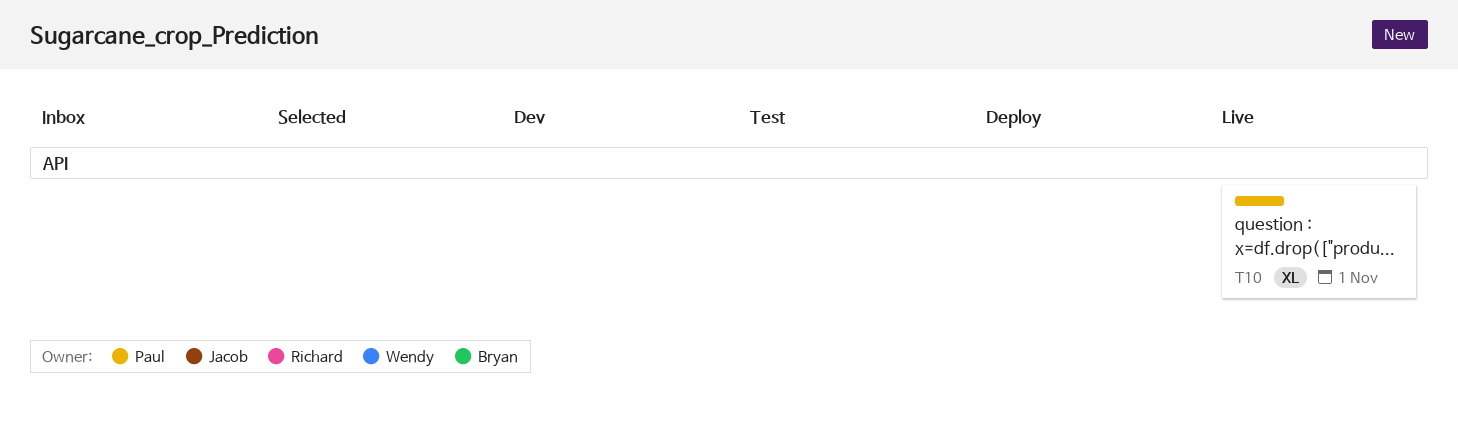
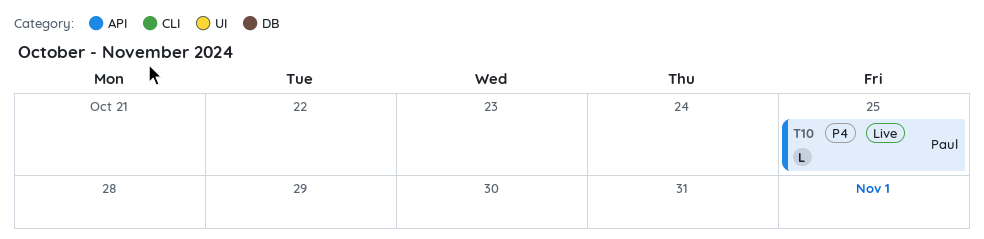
T10, estimate: XL -> L
T10, due: Nov 1 -> Oct 25

